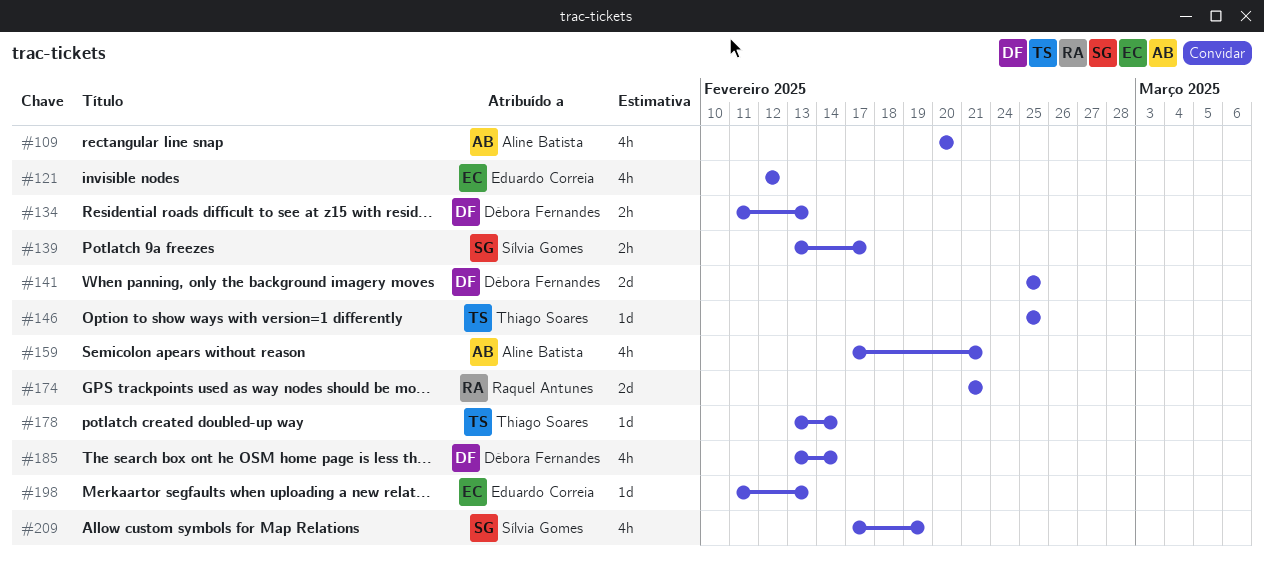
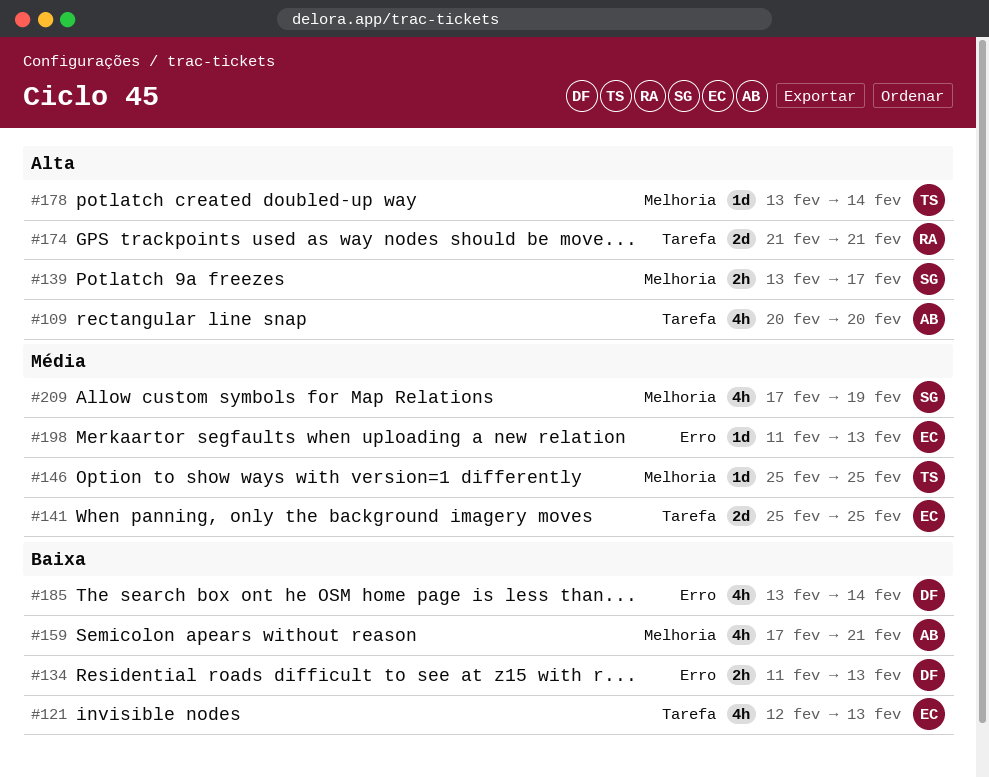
#121, due: Feb 12 -> Feb 13
#141, owner: Débora Fernandes -> Eduardo Correia

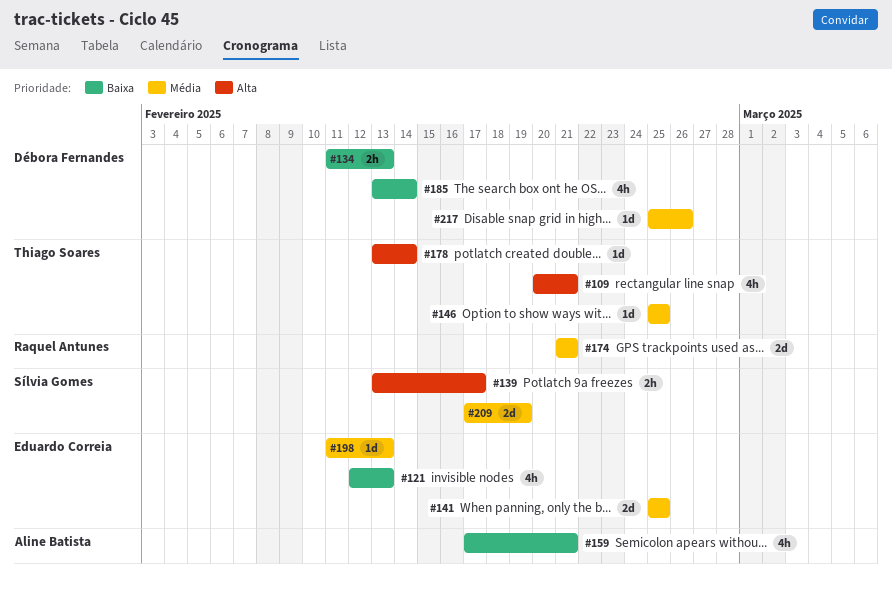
#109, owner: Aline Batista -> Thiago Soares
#109, due: Feb 20 -> Feb 21
#174, priority: Alta -> Média
#209, estimate: 4h -> 2d
#217: none -> present

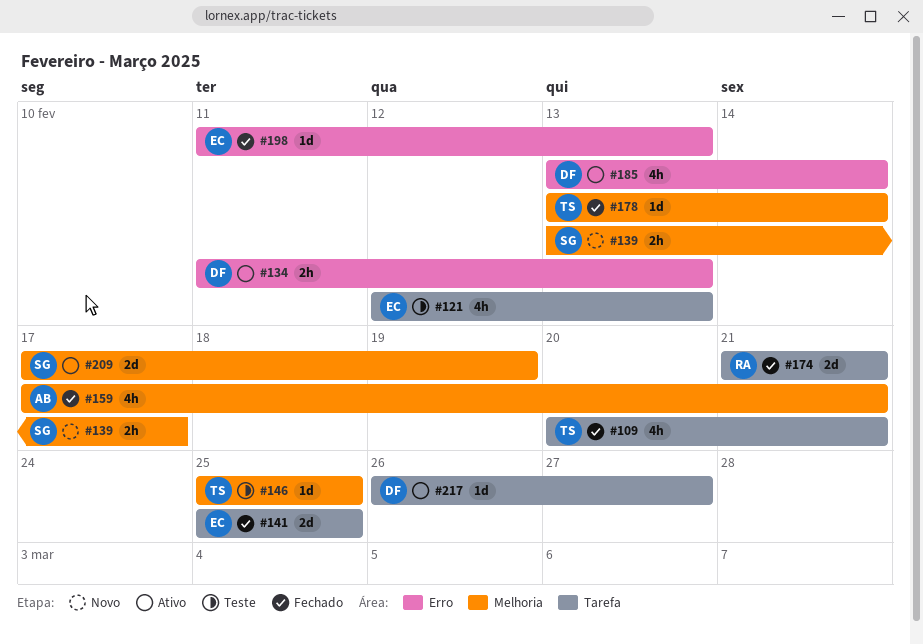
#217, start: Feb 25 -> Feb 26
#217, due: Feb 26 -> Feb 27

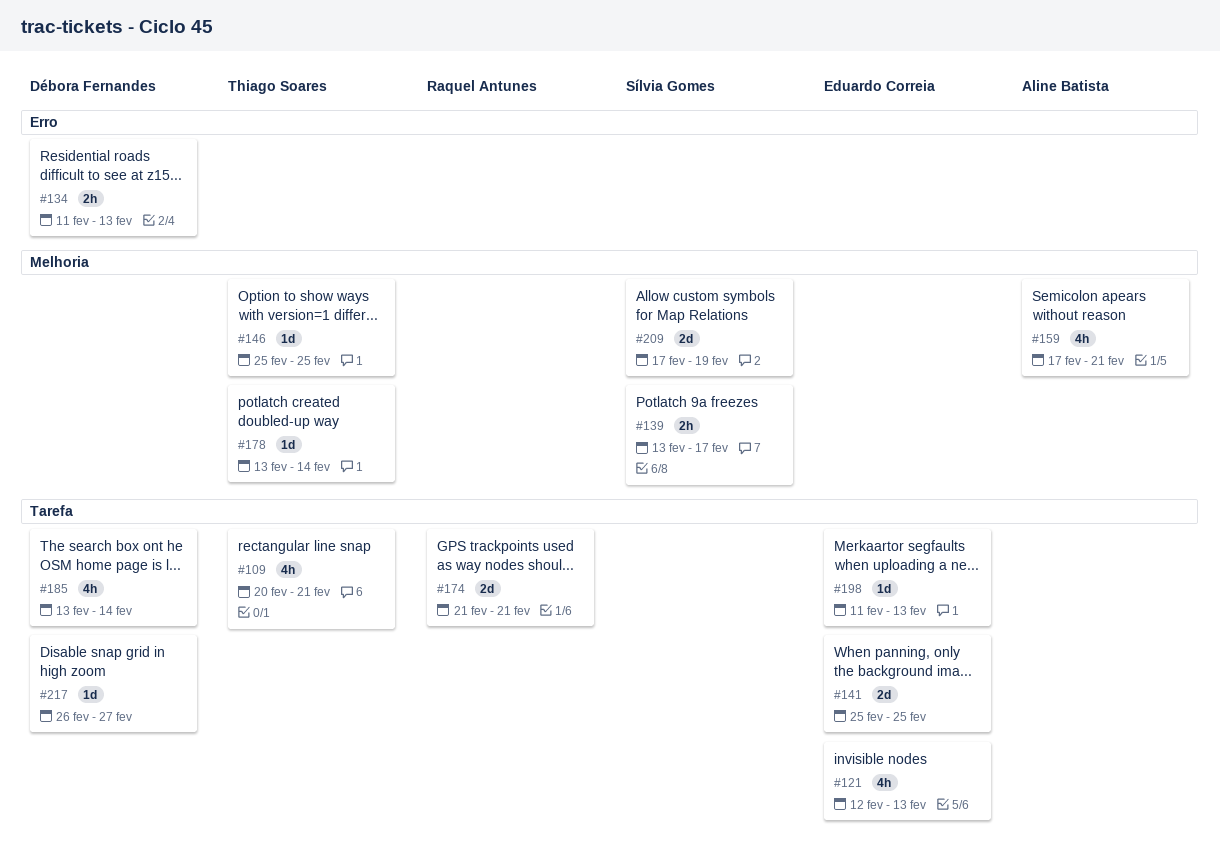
#185, label: Erro -> Tarefa
#198, label: Erro -> Tarefa

